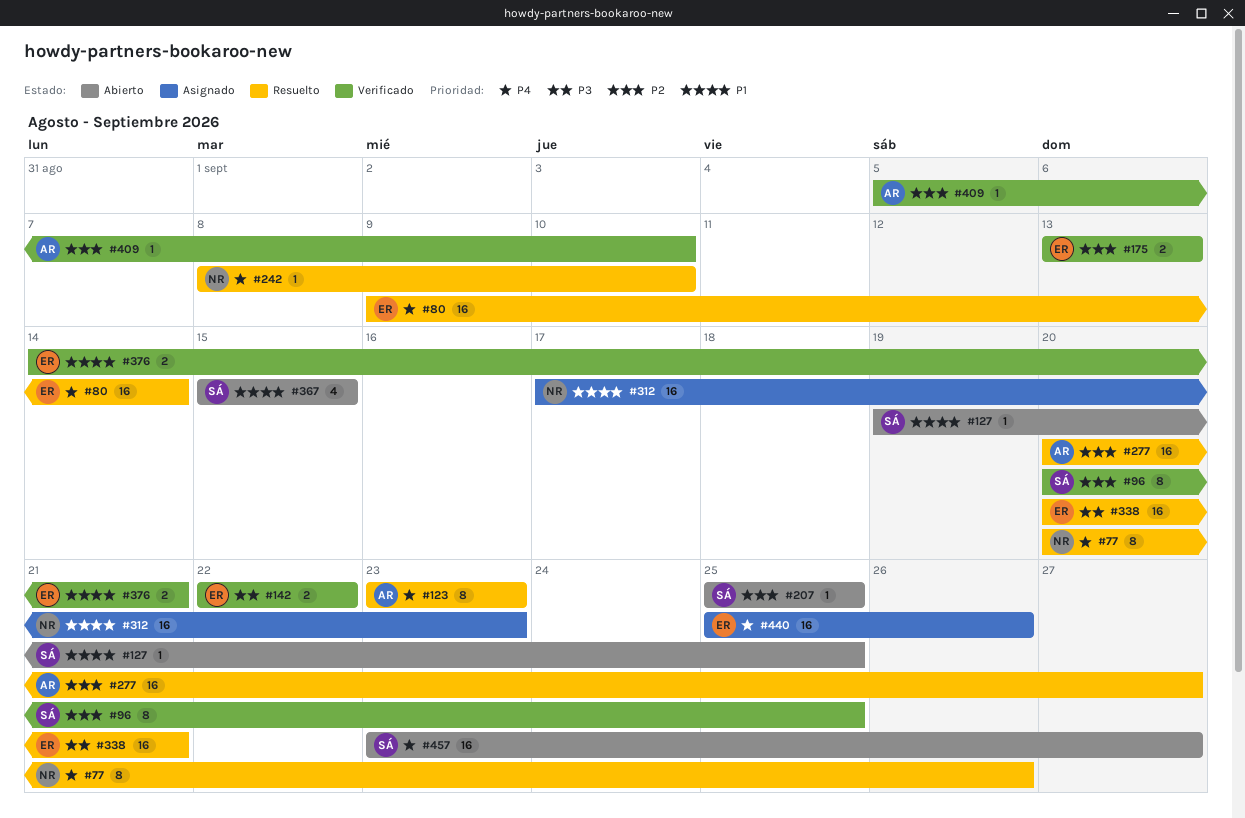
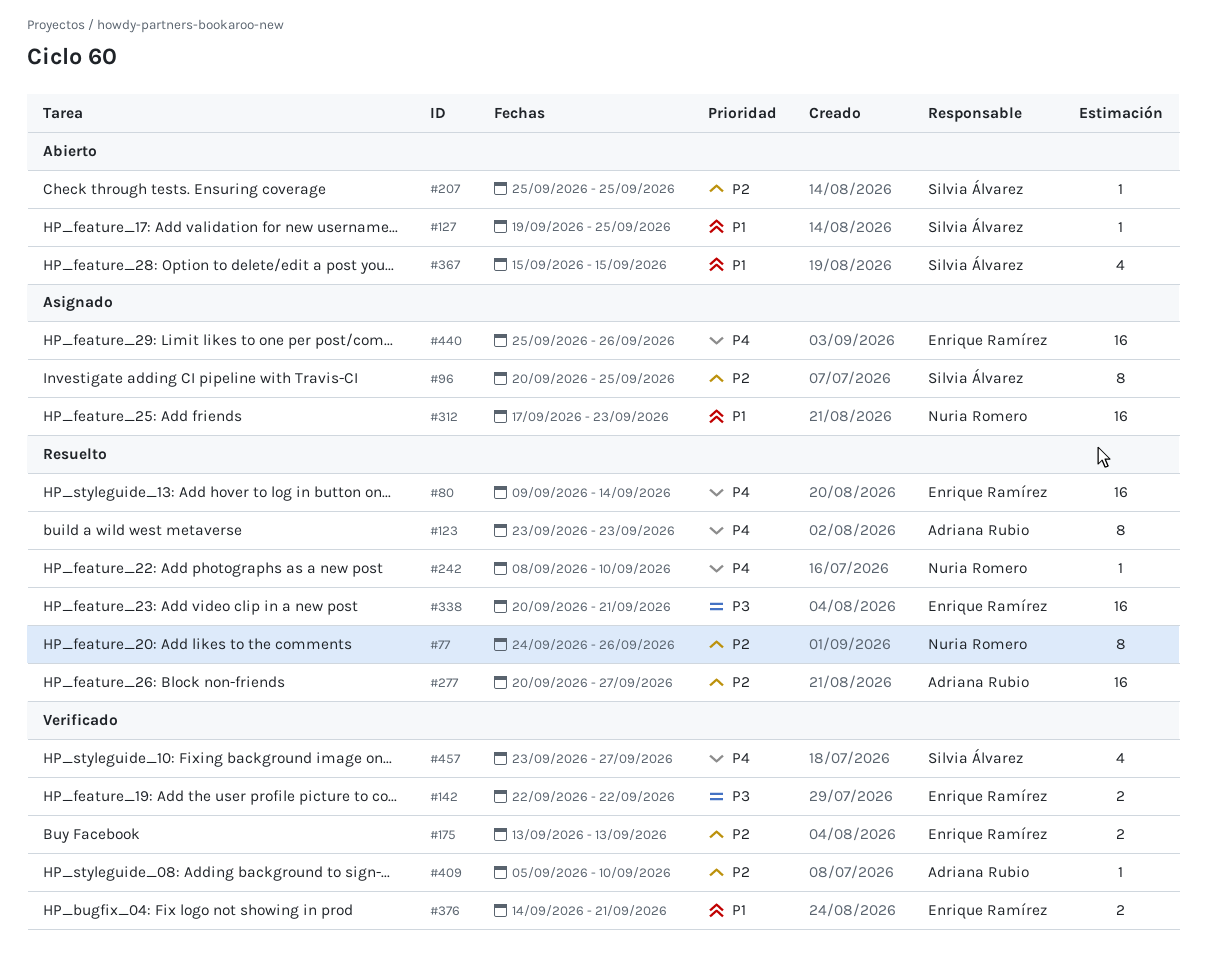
#77, priority: P4 -> P2
#77, start: Sep 20 -> Sep 24
#96, status: Verificado -> Asignado
#457, status: Abierto -> Verificado
#457, estimate: 16 -> 4

